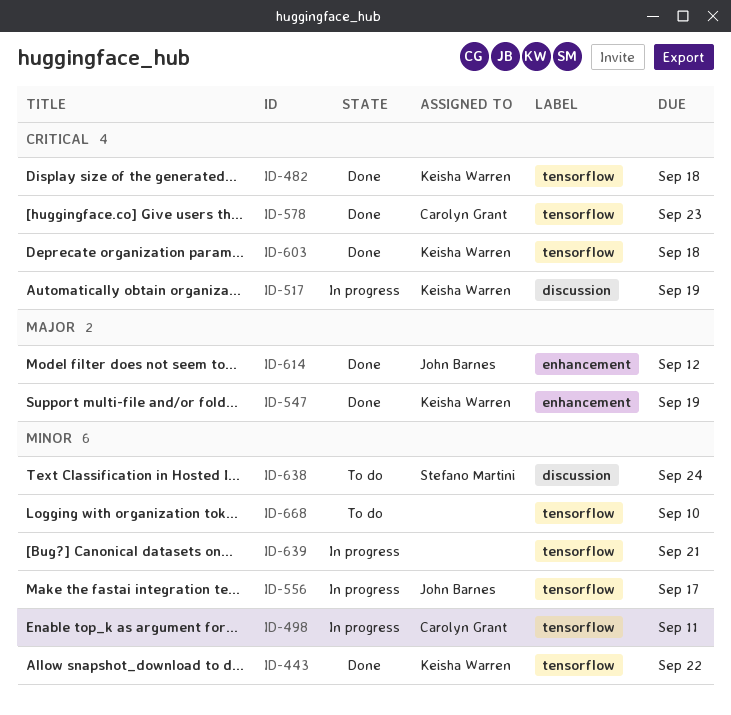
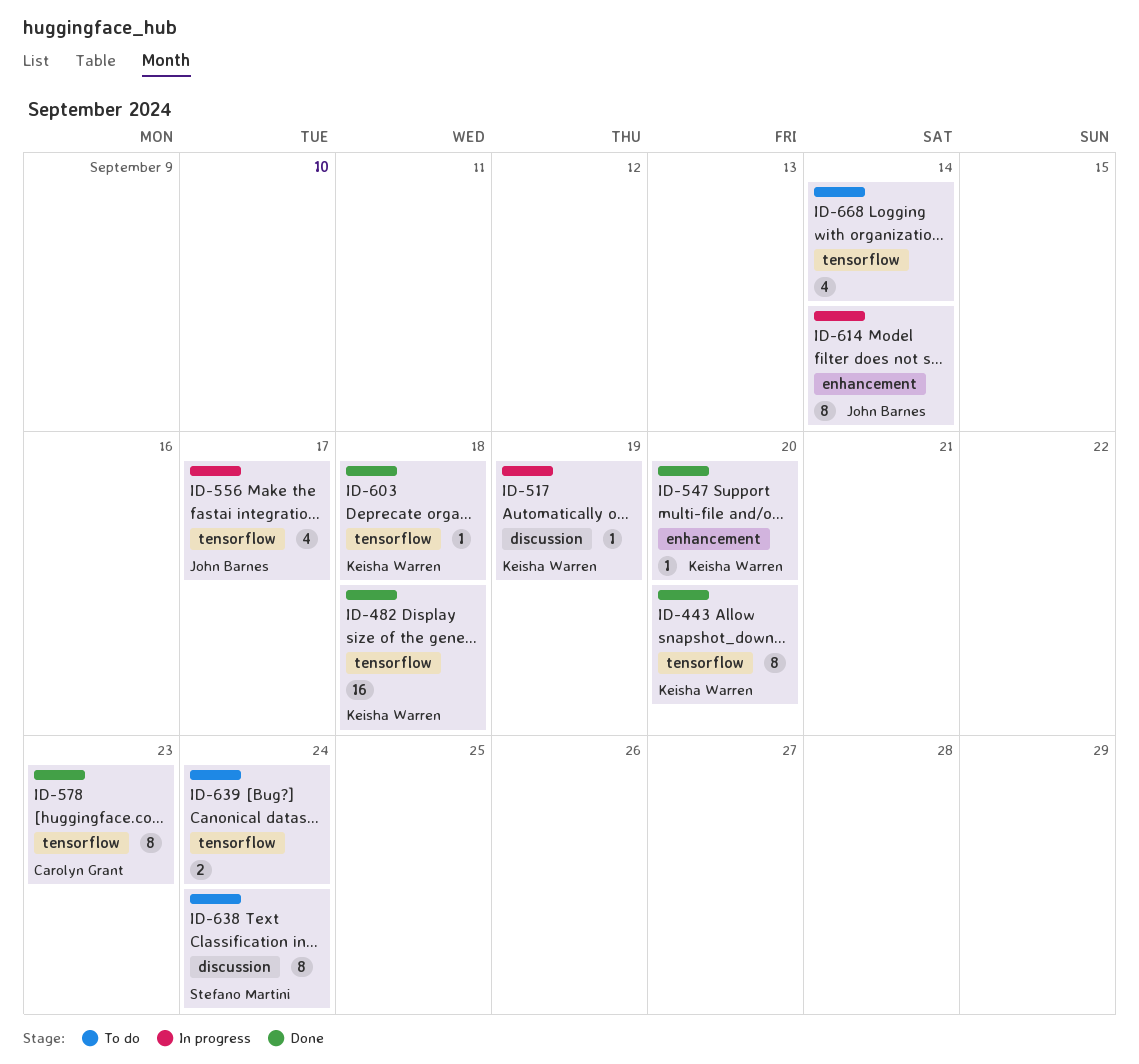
ID-443, due: Sep 22 -> Sep 20
ID-498: present -> none
ID-547, due: Sep 19 -> Sep 20
ID-614, status: Done -> In progress
ID-614, due: Sep 12 -> Sep 14
ID-639, status: In progress -> To do
ID-639, due: Sep 21 -> Sep 24
ID-668, due: Sep 10 -> Sep 14

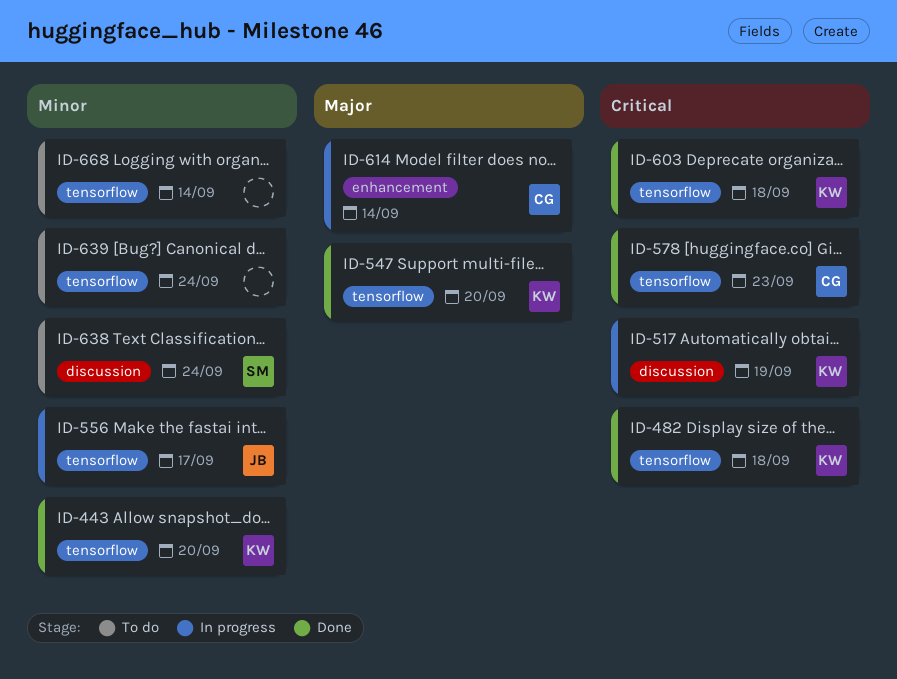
ID-547, label: enhancement -> tensorflow
ID-614, owner: John Barnes -> Carolyn Grant

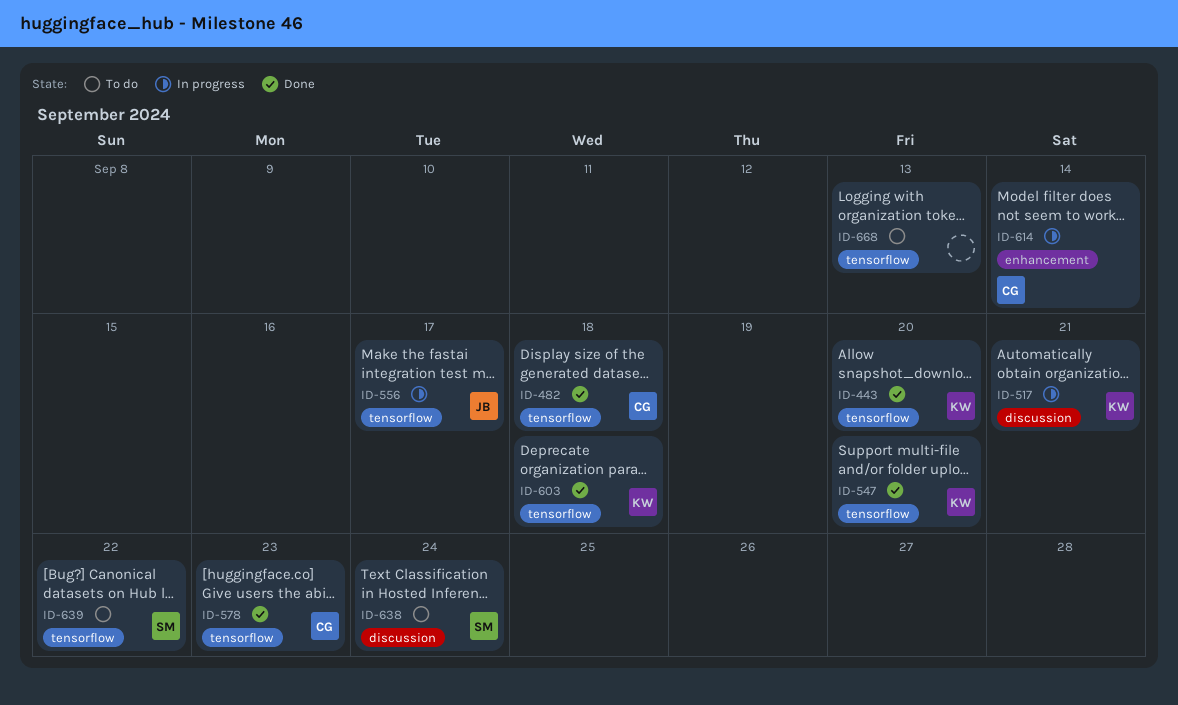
ID-482, owner: KW -> CG
ID-517, due: Sep 19 -> Sep 21
ID-639, owner: none -> SM
ID-639, due: Sep 24 -> Sep 22
ID-668, due: Sep 14 -> Sep 13

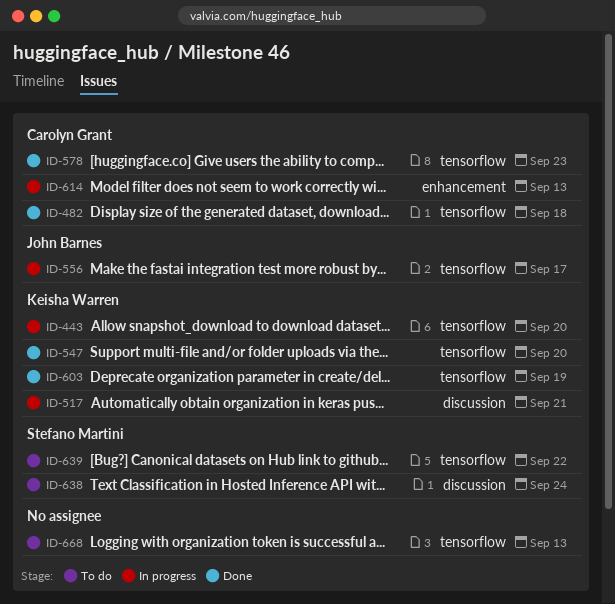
ID-443, status: Done -> In progress
ID-603, due: Sep 18 -> Sep 19
ID-614, due: Sep 14 -> Sep 13

